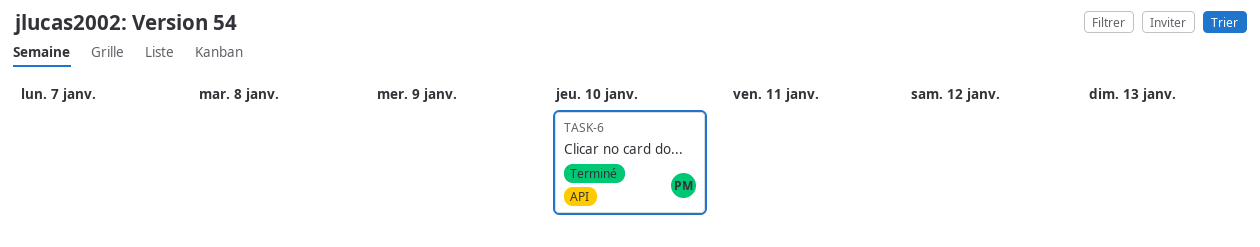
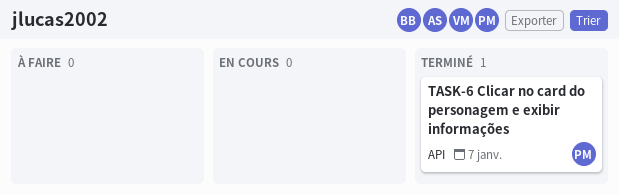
TASK-6, due: Jan 10 -> Jan 7

